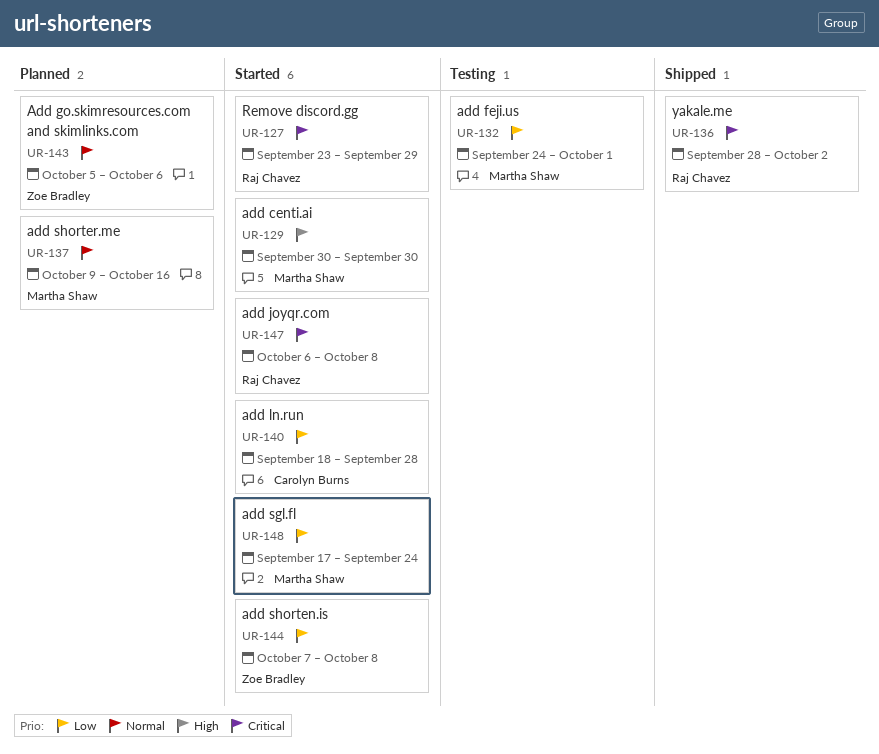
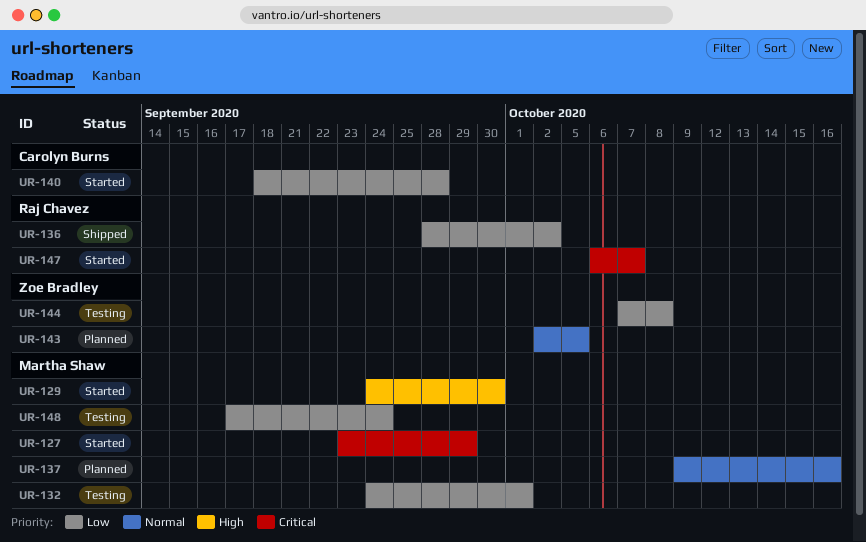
UR-127, owner: Raj Chavez -> Martha Shaw
UR-129, start: Sep 30 -> Sep 24
UR-136, priority: Critical -> Low
UR-143, start: Oct 5 -> Oct 2
UR-143, due: Oct 6 -> Oct 5
UR-144, status: Started -> Testing
UR-147, due: Oct 8 -> Oct 7
UR-148, status: Started -> Testing

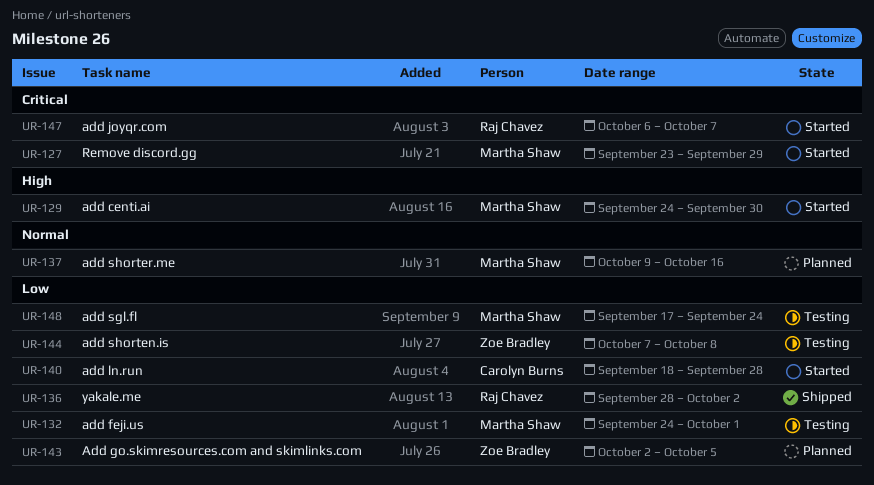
UR-143, priority: Normal -> Low

